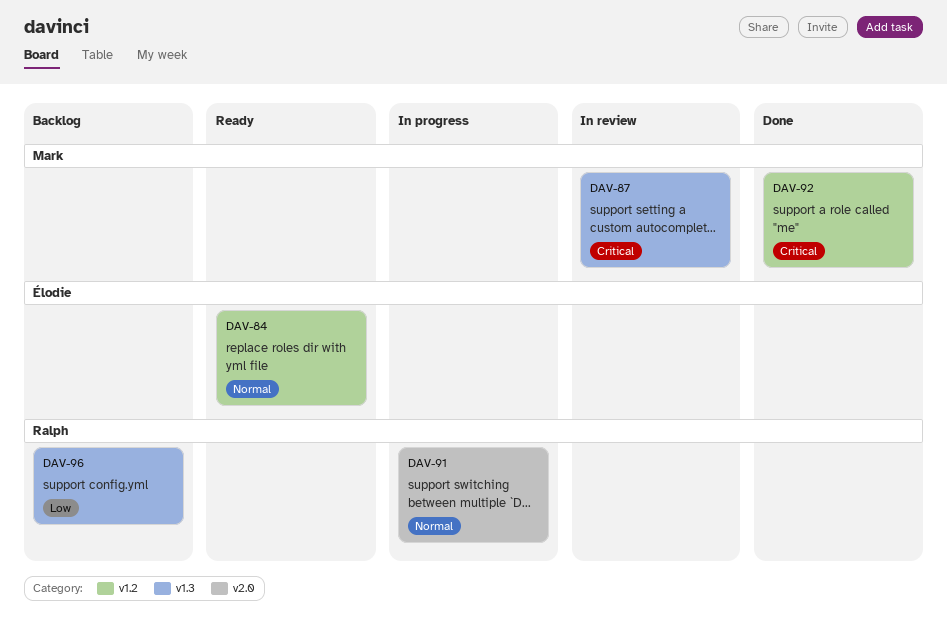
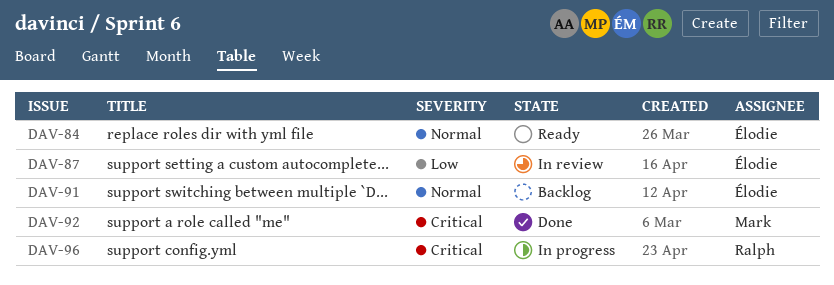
DAV-87, owner: Mark -> Élodie
DAV-87, priority: Critical -> Low
DAV-91, status: In progress -> Backlog
DAV-91, owner: Ralph -> Élodie
DAV-96, status: Backlog -> In progress
DAV-96, priority: Low -> Critical

